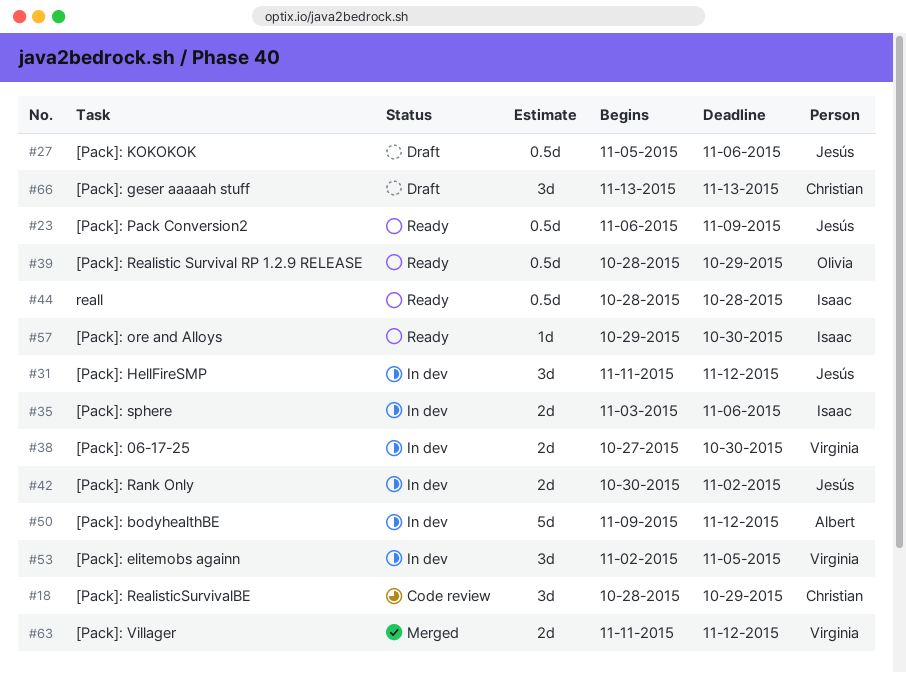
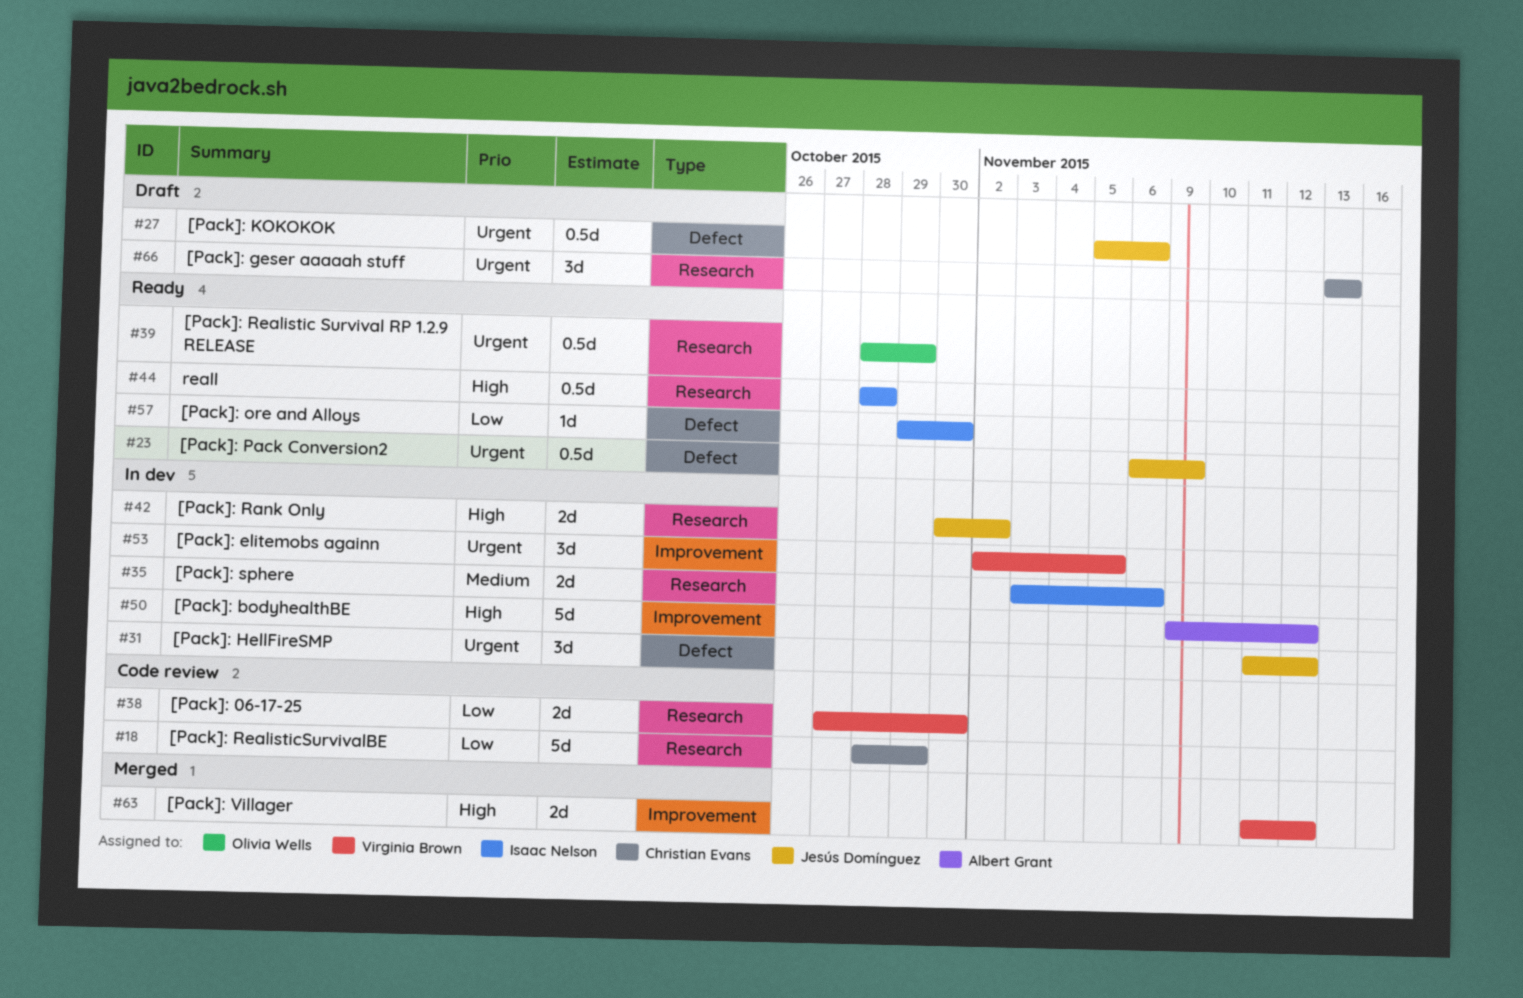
#18, estimate: 3d -> 5d
#38, status: In dev -> Code review

